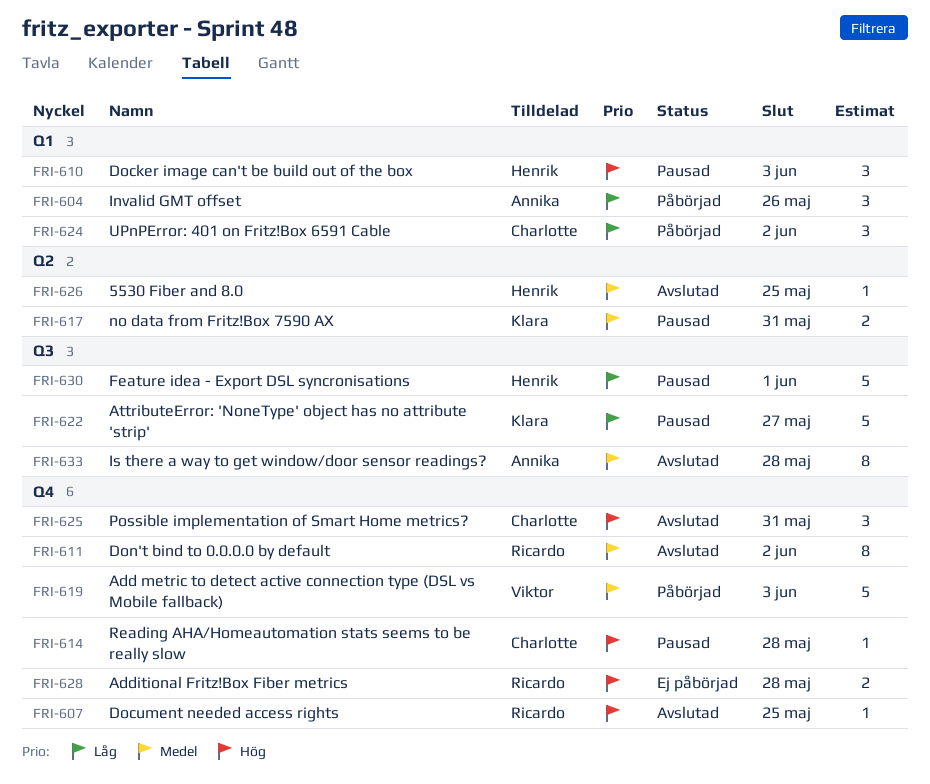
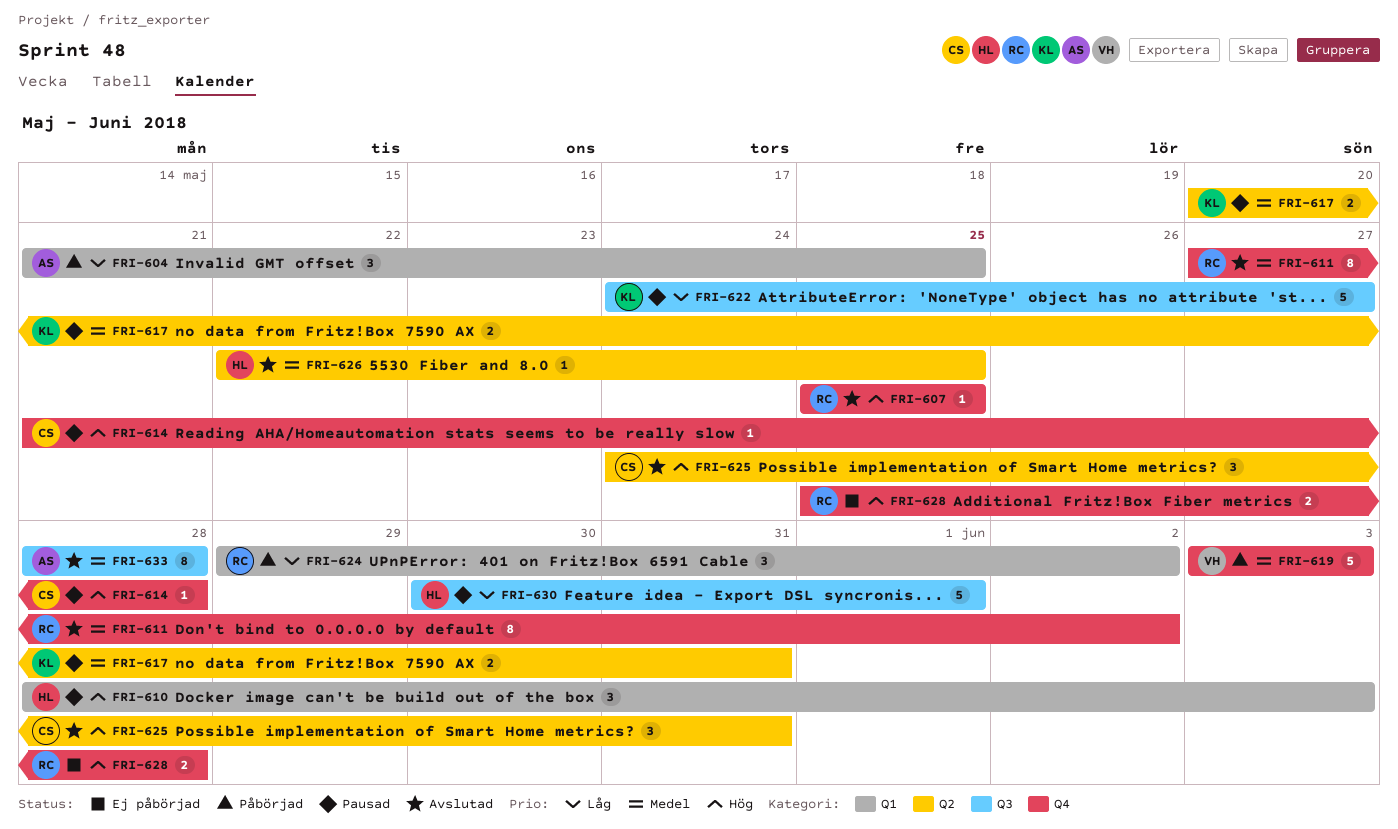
FRI-604, due: May 26 -> May 25
FRI-624, owner: Charlotte -> Ricardo
FRI-625, label: Q4 -> Q2

